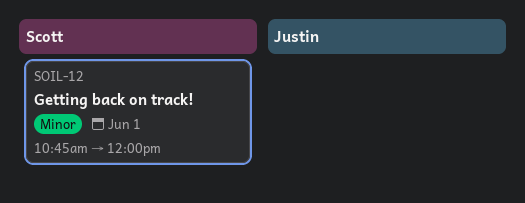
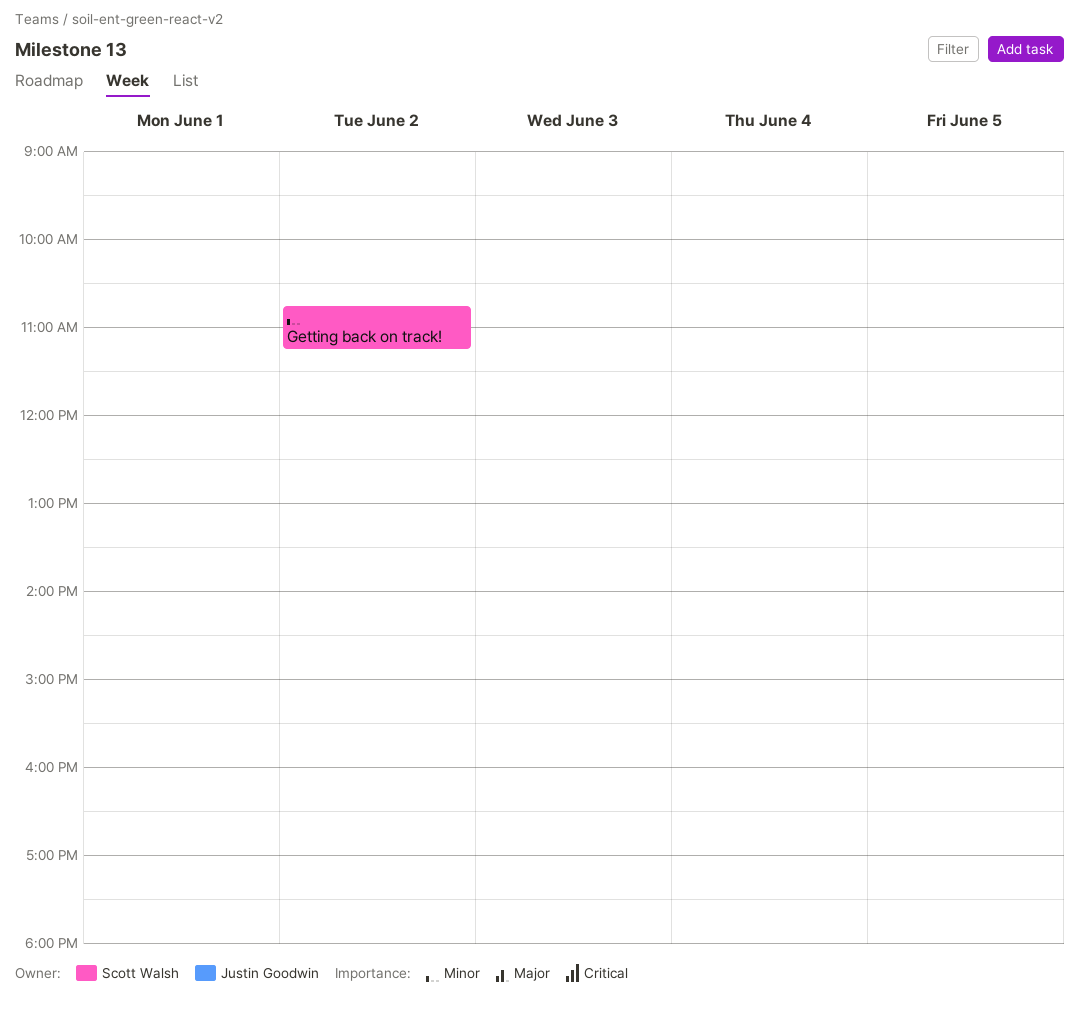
Getting back on track!, day: Jun 1 -> Jun 2
Getting back on track!, ends: 12:00 -> 11:15

